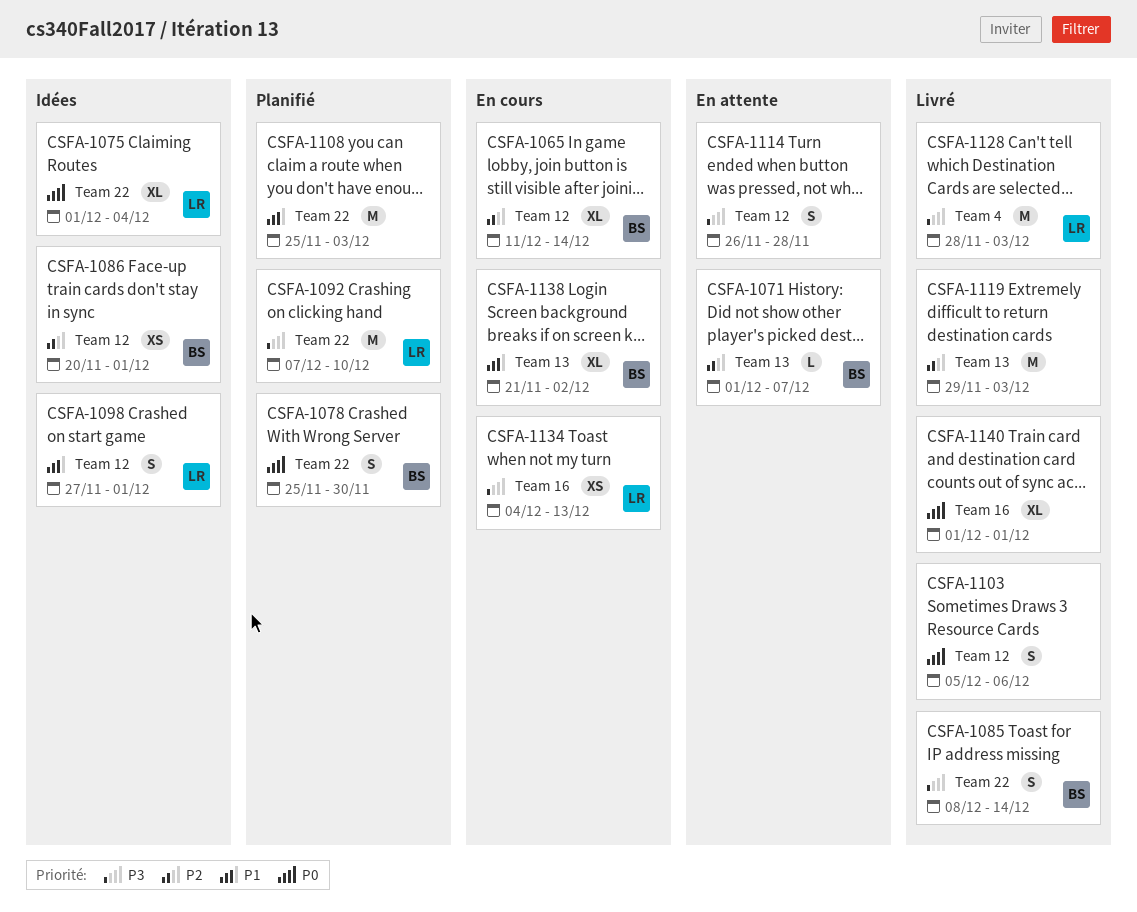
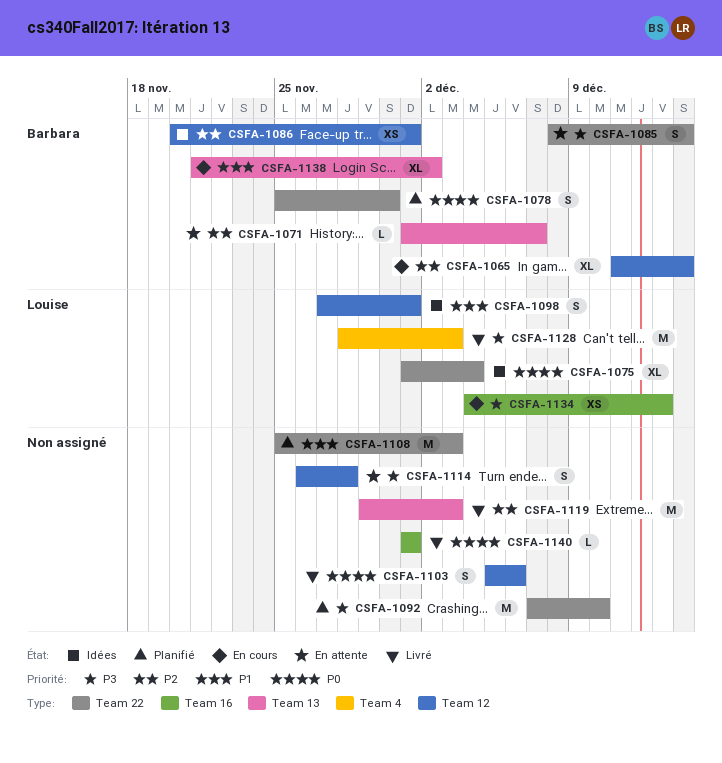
CSFA-1085, status: Livré -> En attente
CSFA-1092, owner: Louise -> none
CSFA-1140, estimate: XL -> L

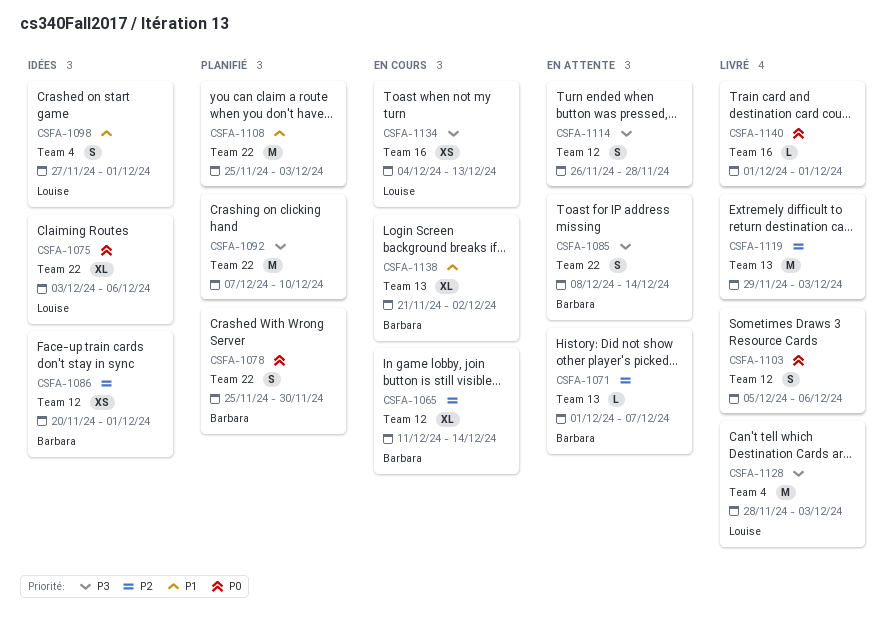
CSFA-1075, start: Dec 1 -> Dec 3
CSFA-1075, due: Dec 4 -> Dec 6
CSFA-1098, label: Team 12 -> Team 4

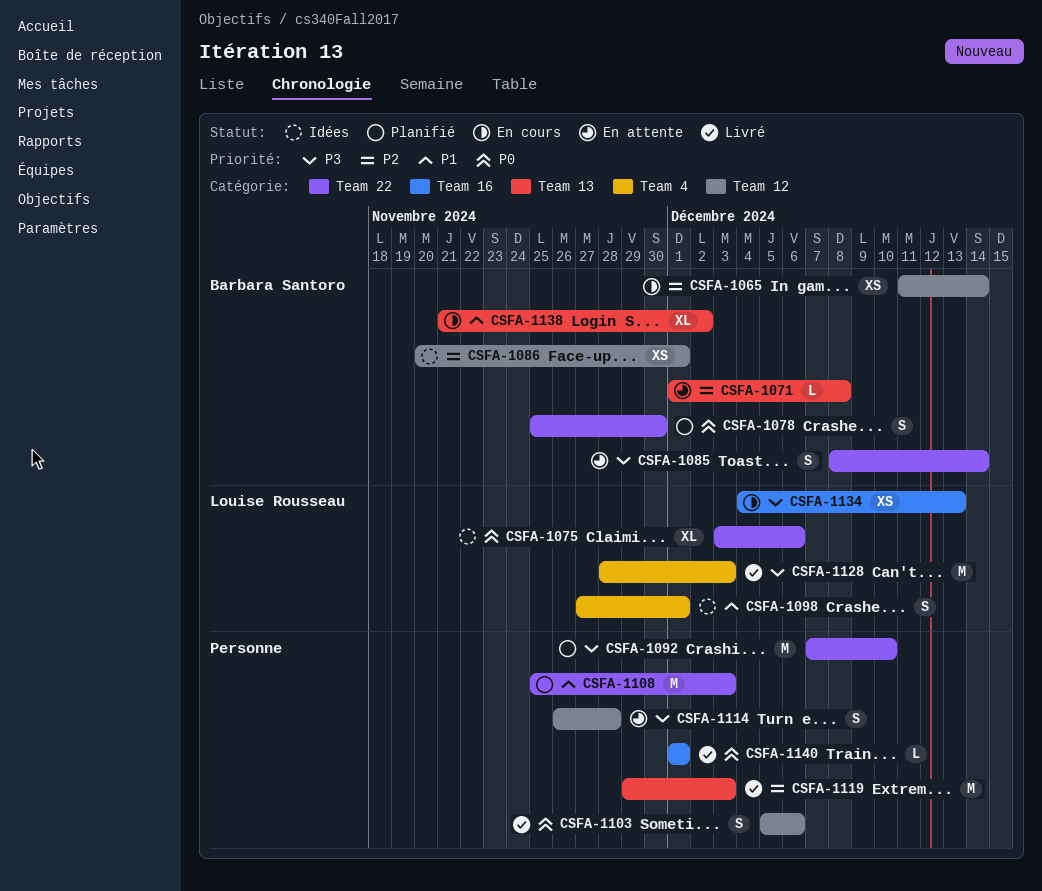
CSFA-1065, estimate: XL -> XS
CSFA-1071, due: Dec 7 -> Dec 8

